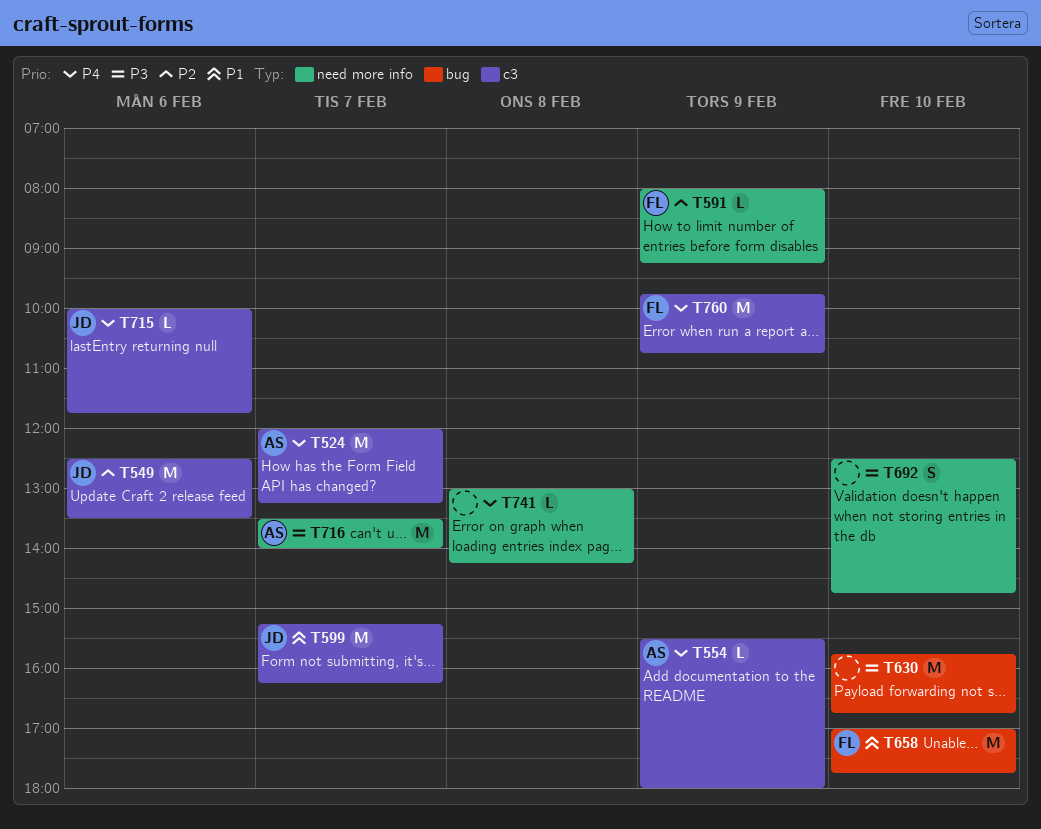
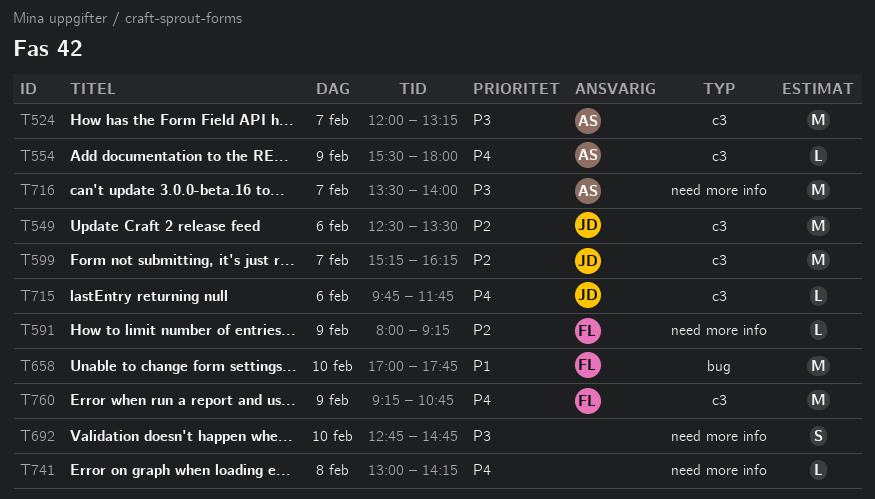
T524, priority: P4 -> P3
T599, priority: P1 -> P2
T630: present -> none
T692, begins: 12:30 -> 12:45
T715, begins: 10:00 -> 09:45
T760, begins: 09:45 -> 09:15

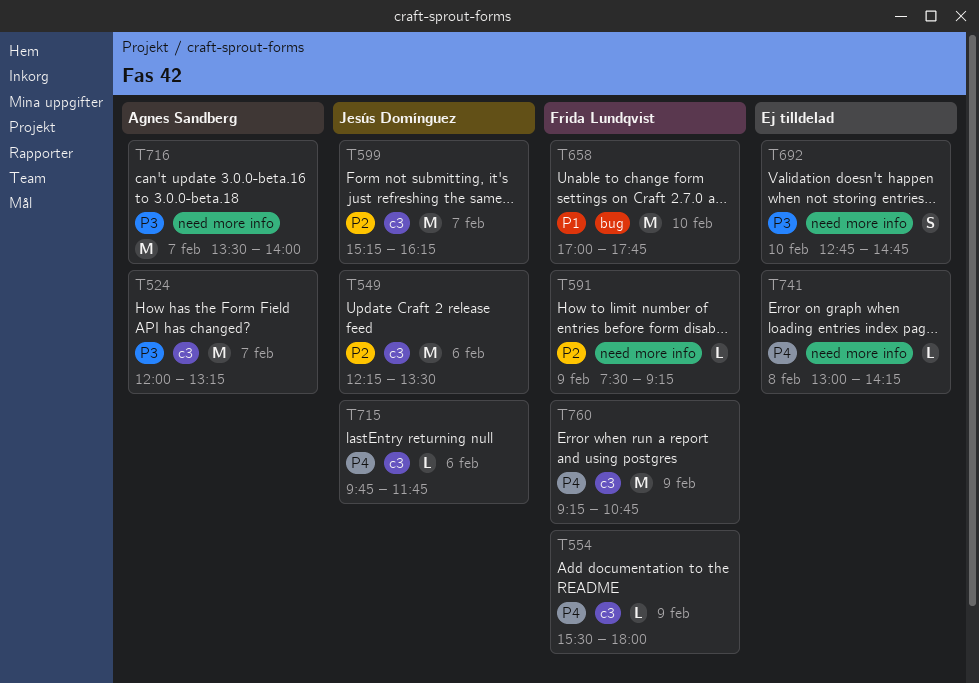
T549, begins: 12:30 -> 12:15
T554, owner: Agnes Sandberg -> Frida Lundqvist
T591, begins: 08:00 -> 07:30

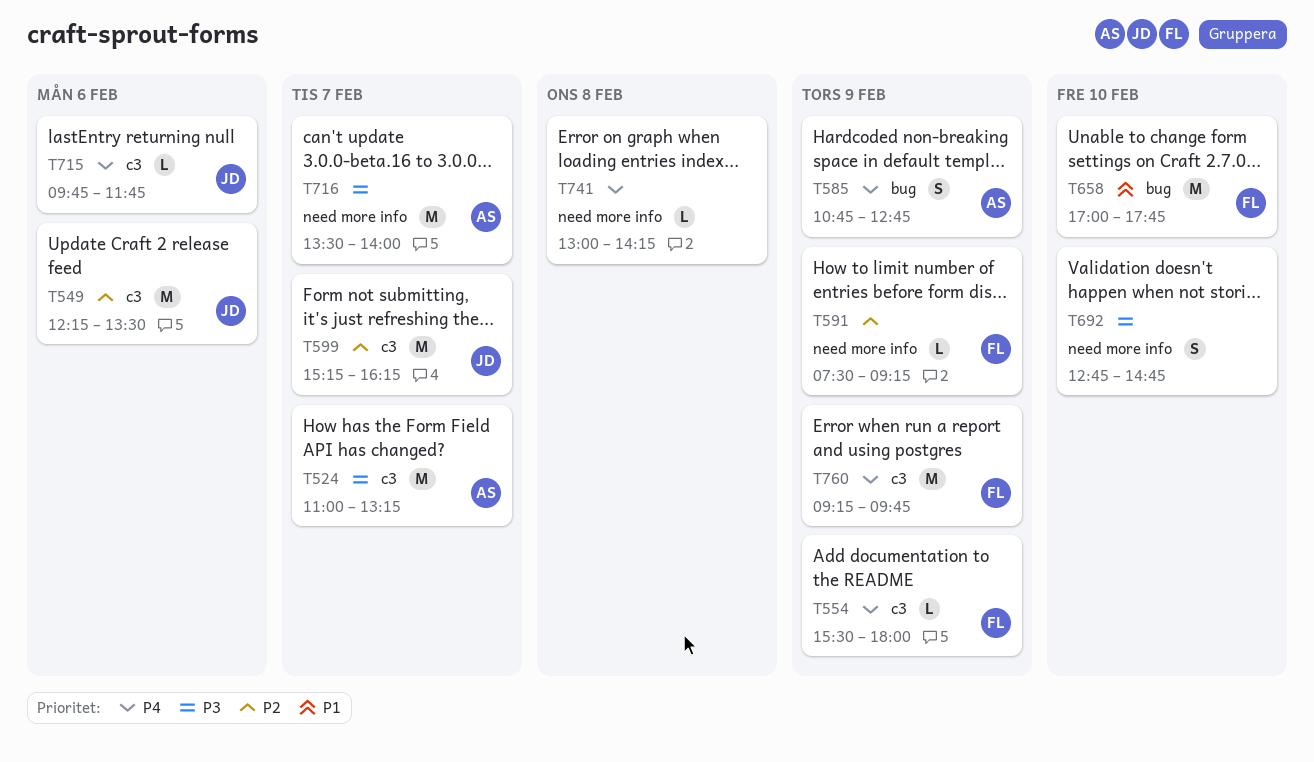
T524, begins: 12:00 -> 11:00
T585: none -> present
T760, ends: 10:45 -> 09:45

